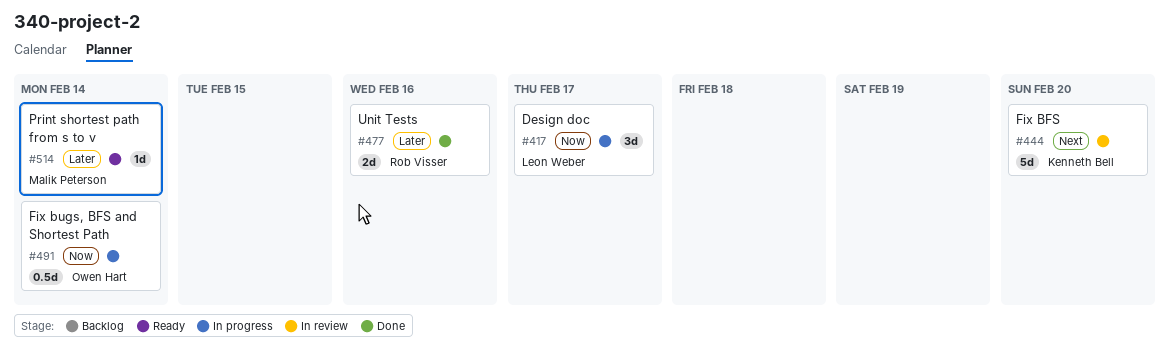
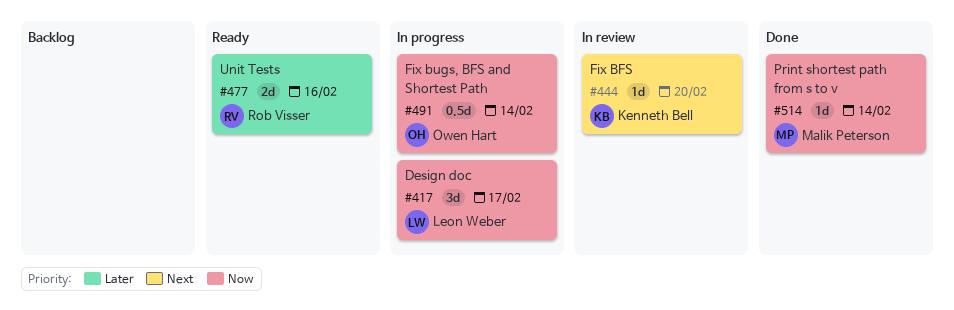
#444, estimate: 5d -> 1d
#477, status: Done -> Ready
#514, status: Ready -> Done
#514, priority: Later -> Now

